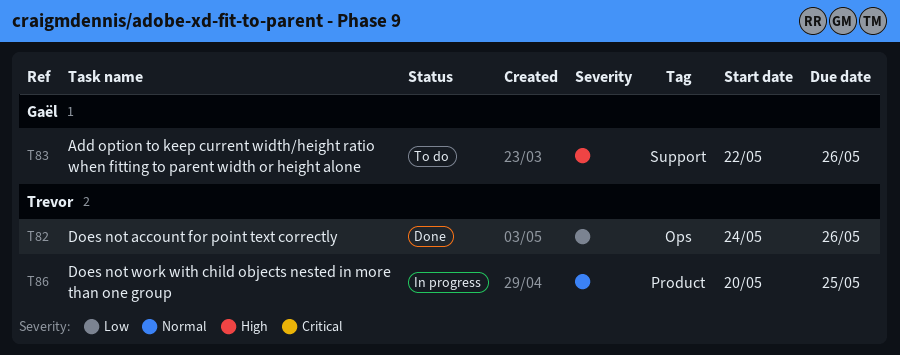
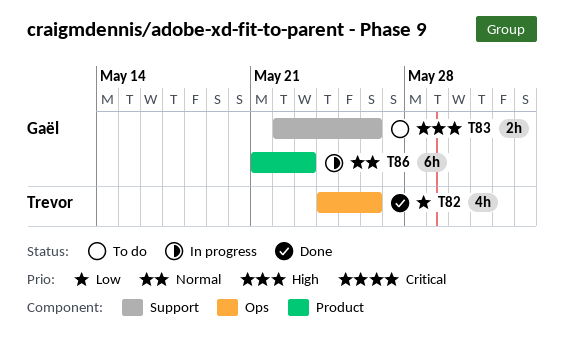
T86, owner: Trevor -> Gaël
T86, start: May 20 -> May 21
T86, due: May 25 -> May 23

